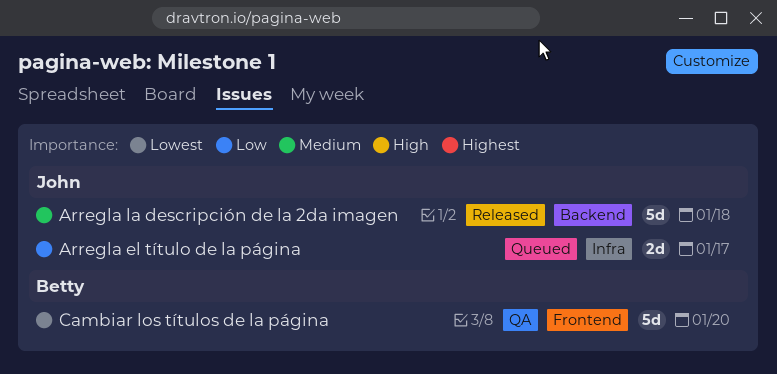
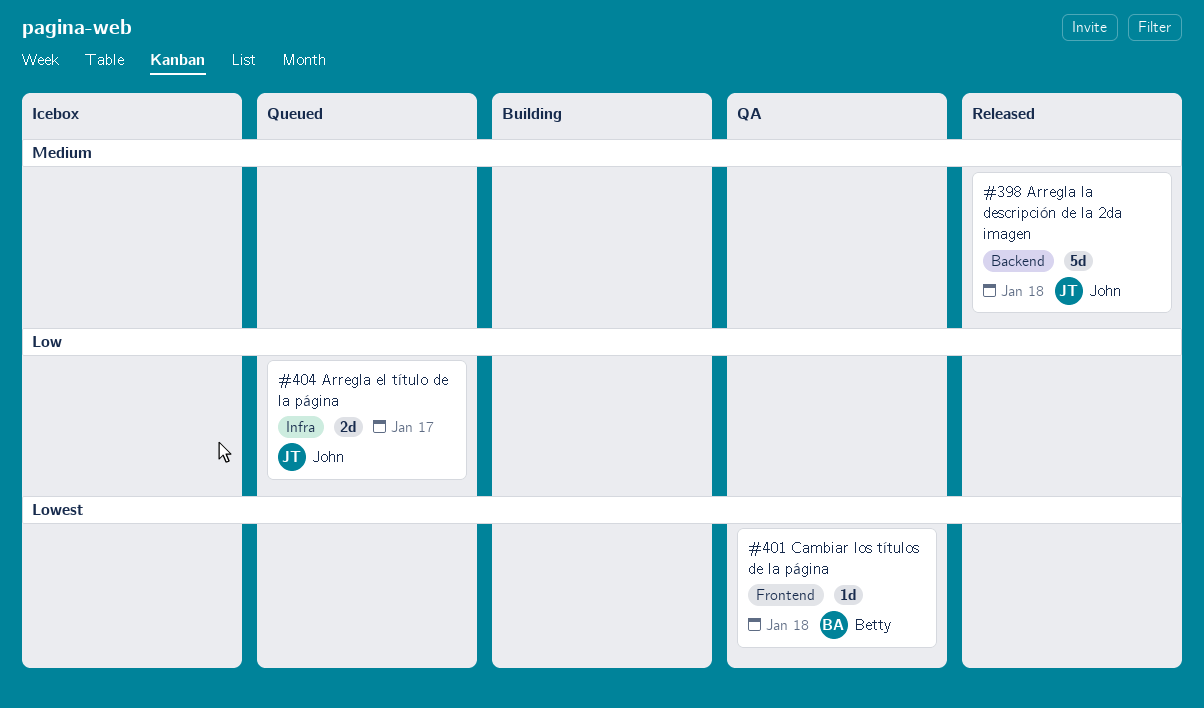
Cambiar los títulos de la página, estimate: 5d -> 1d
Cambiar los títulos de la página, due: Jan 20 -> Jan 18

